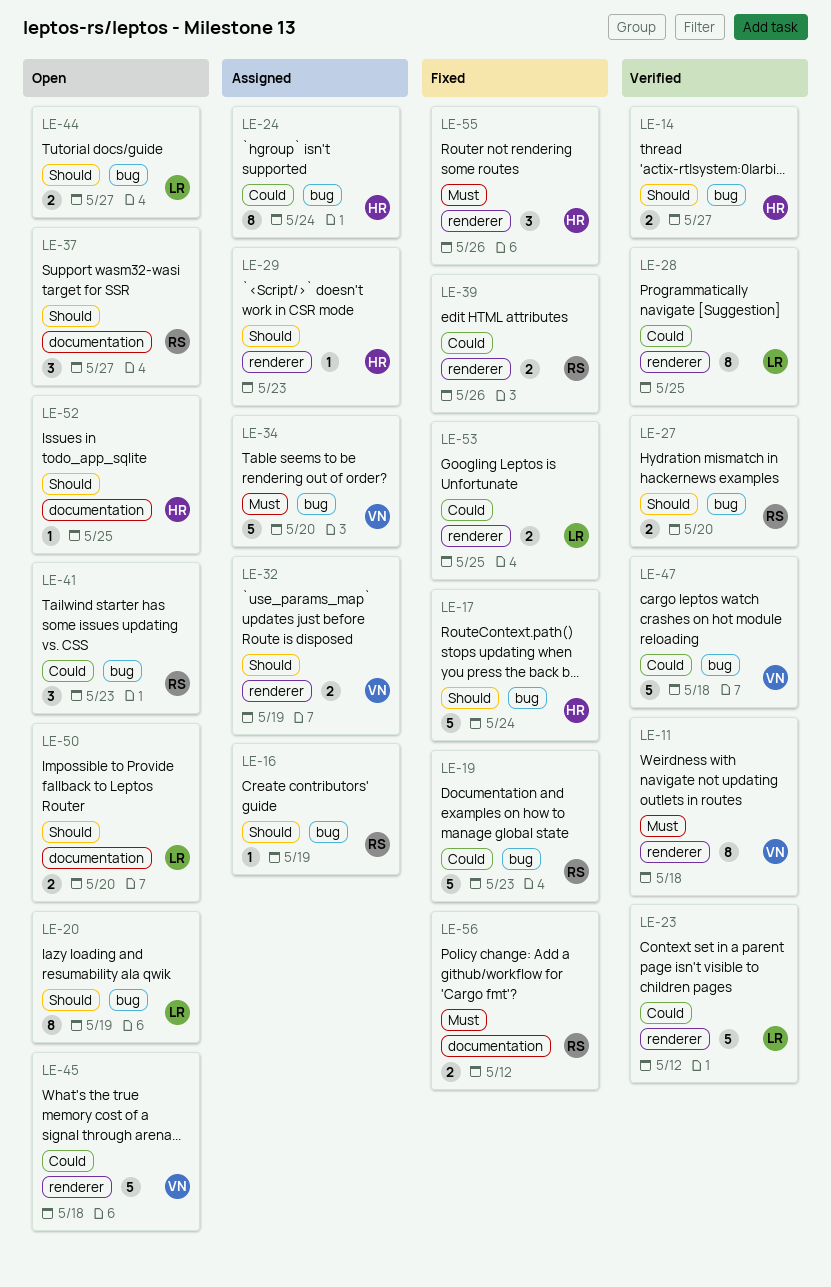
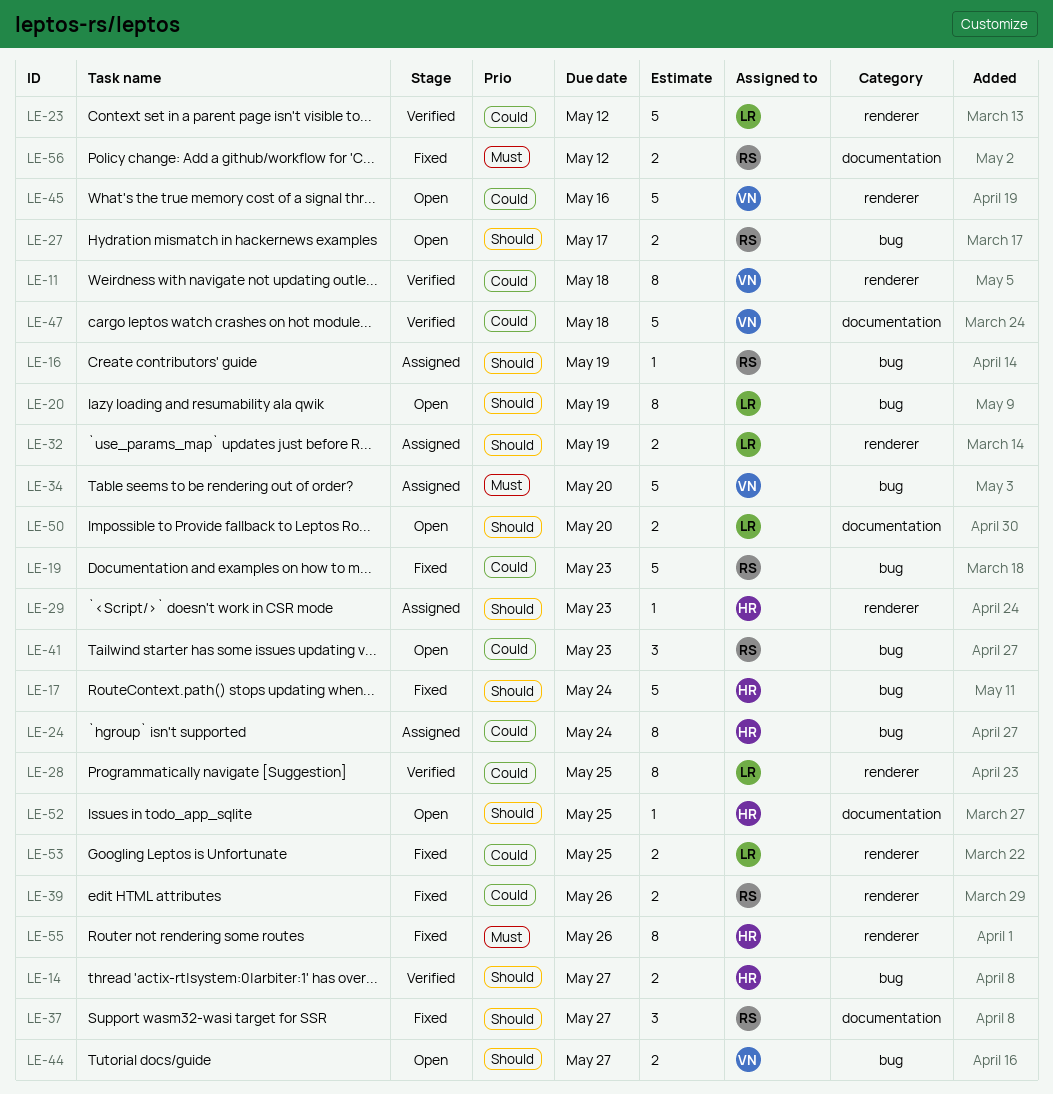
LE-11, priority: Must -> Could
LE-27, status: Verified -> Open
LE-27, due: May 20 -> May 17
LE-32, owner: VN -> LR
LE-37, status: Open -> Fixed
LE-44, owner: LR -> VN
LE-45, due: May 18 -> May 16
LE-47, label: bug -> documentation
LE-55, estimate: 3 -> 8

